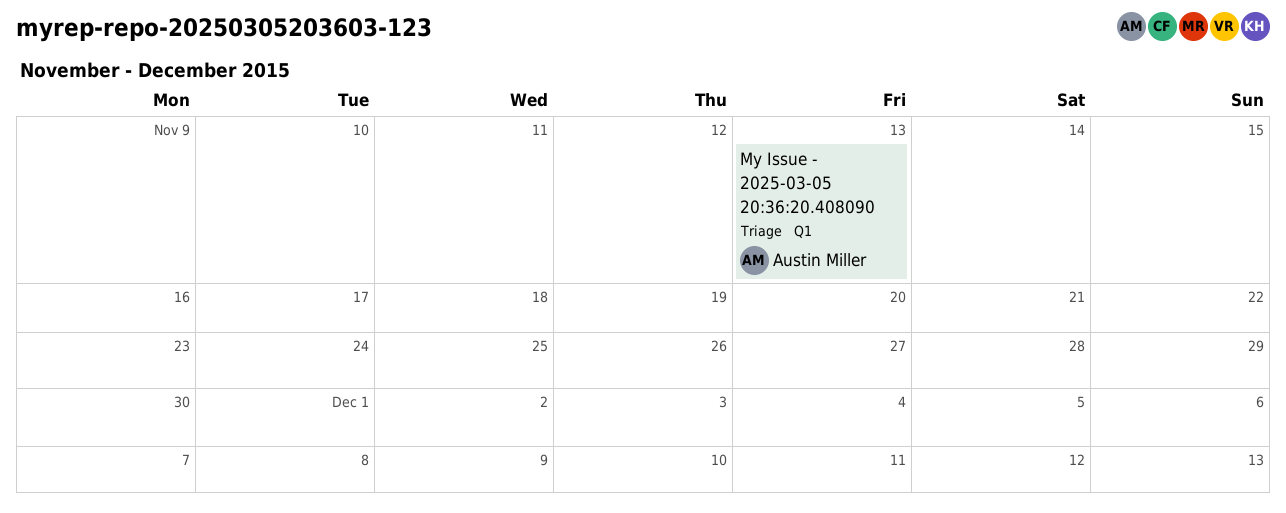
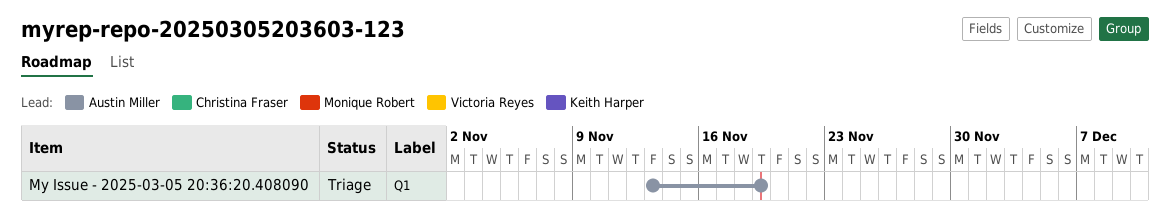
My Issue - 2025-03-05 20:36:20.408090, due: Nov 13 -> Nov 19

